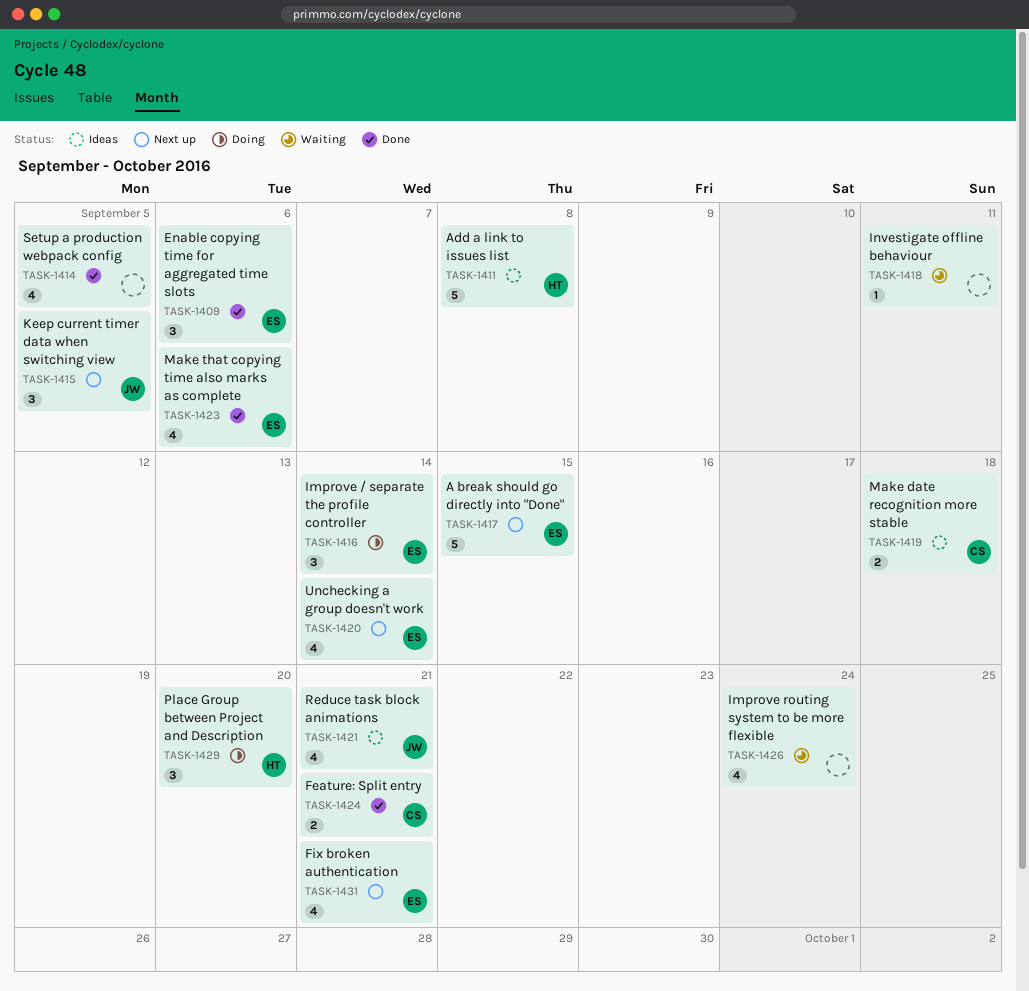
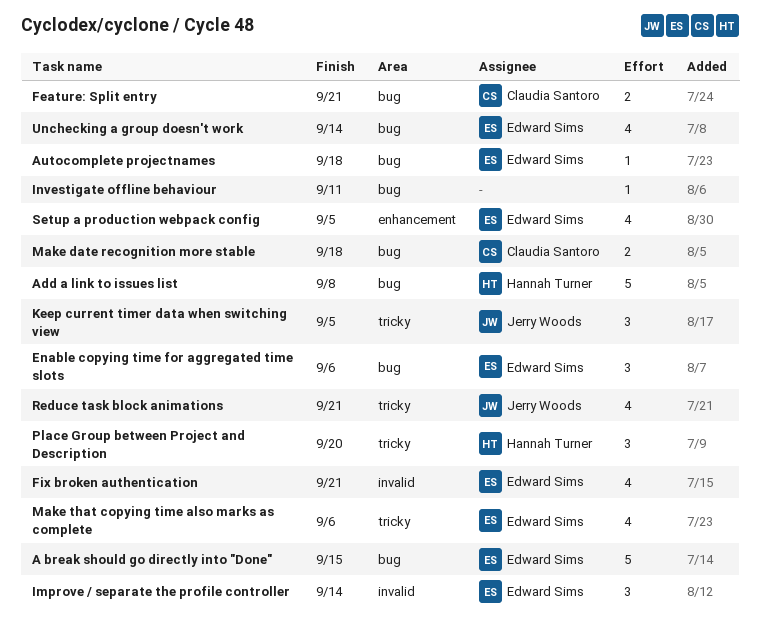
Autocomplete projectnames: none -> present
Improve routing system to be more flexible: present -> none
Setup a production webpack config, owner: none -> Edward Sims

